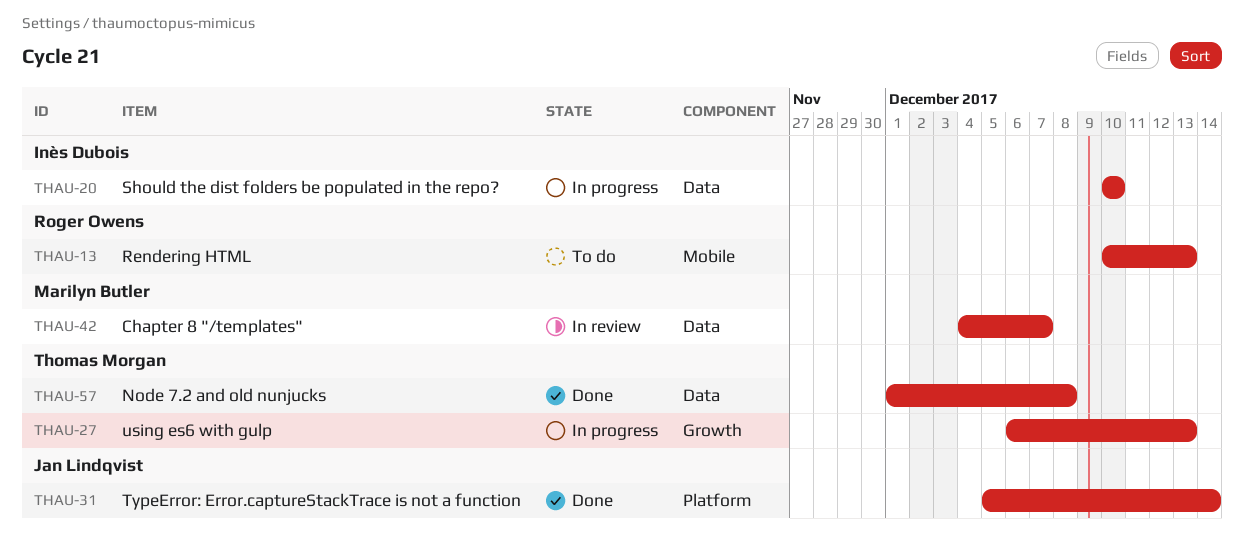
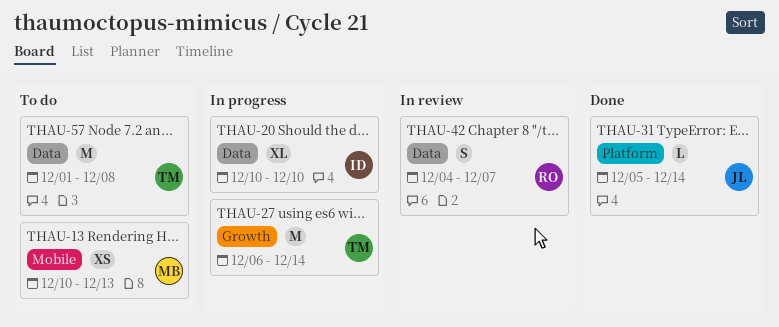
THAU-13, owner: Roger Owens -> Marilyn Butler
THAU-27, due: Dec 13 -> Dec 14
THAU-42, owner: Marilyn Butler -> Roger Owens
THAU-57, status: Done -> To do

